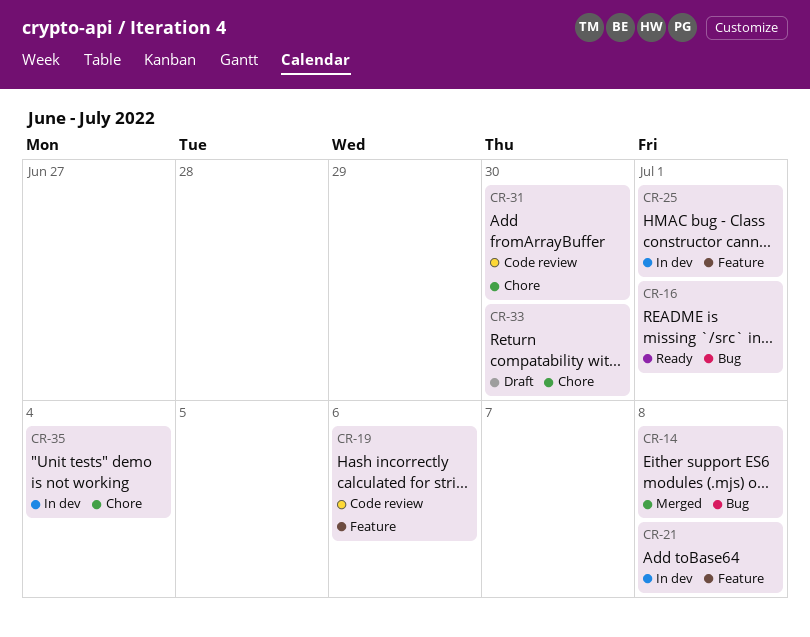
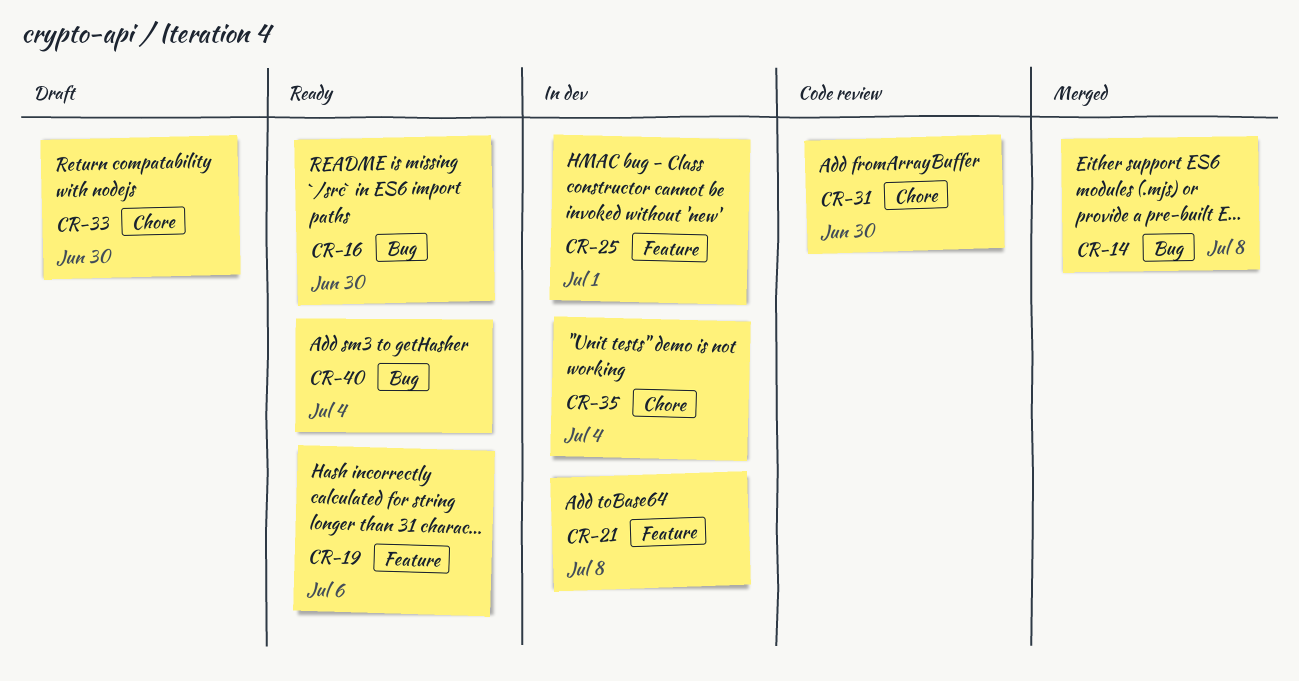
CR-16, due: Jul 1 -> Jun 30
CR-19, status: Code review -> Ready
CR-40: none -> present

